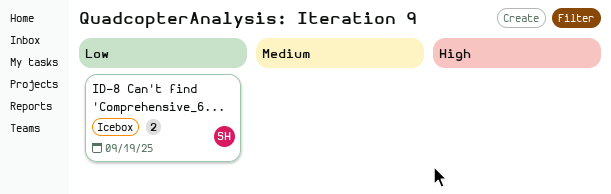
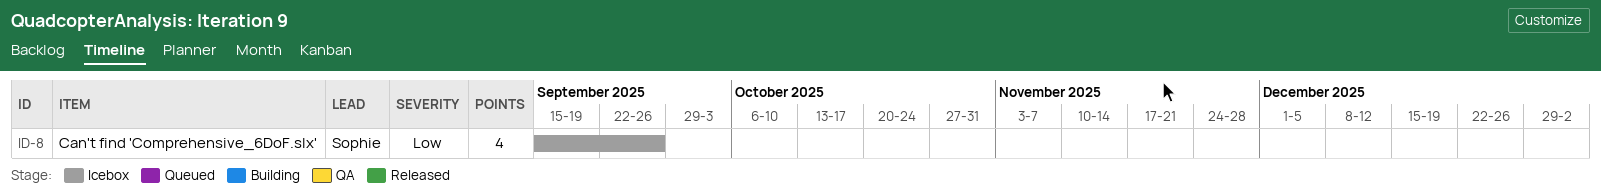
ID-8, estimate: 2 -> 4
ID-8, due: Sep 19 -> Sep 26

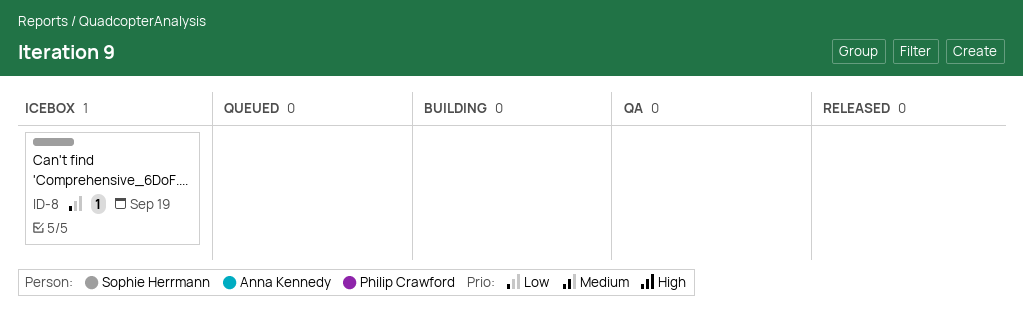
ID-8, estimate: 4 -> 1
ID-8, due: Sep 26 -> Sep 19

